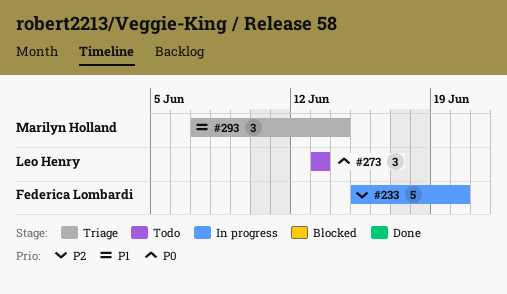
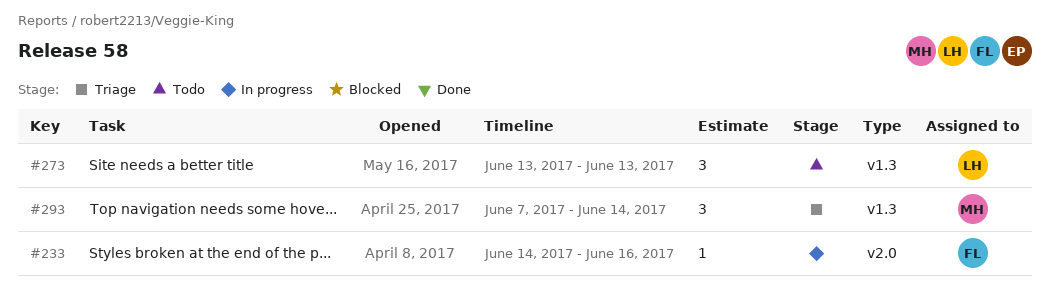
#233, estimate: 5 -> 1
#233, start: Jun 15 -> Jun 14
#233, due: Jun 20 -> Jun 16

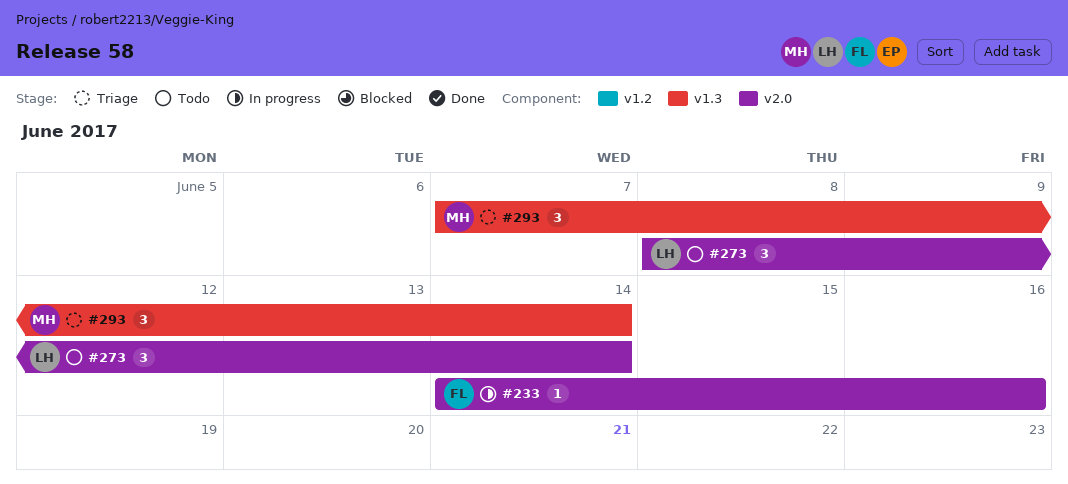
#273, label: v1.3 -> v2.0
#273, start: Jun 13 -> Jun 8
#273, due: Jun 13 -> Jun 14

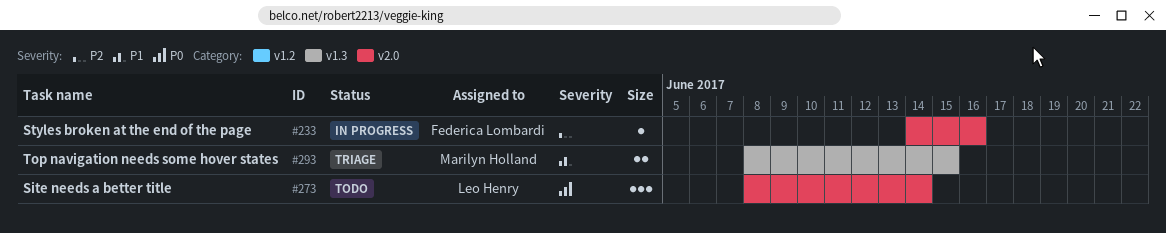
#293, estimate: 3 -> 2
#293, start: Jun 7 -> Jun 8
#293, due: Jun 14 -> Jun 15

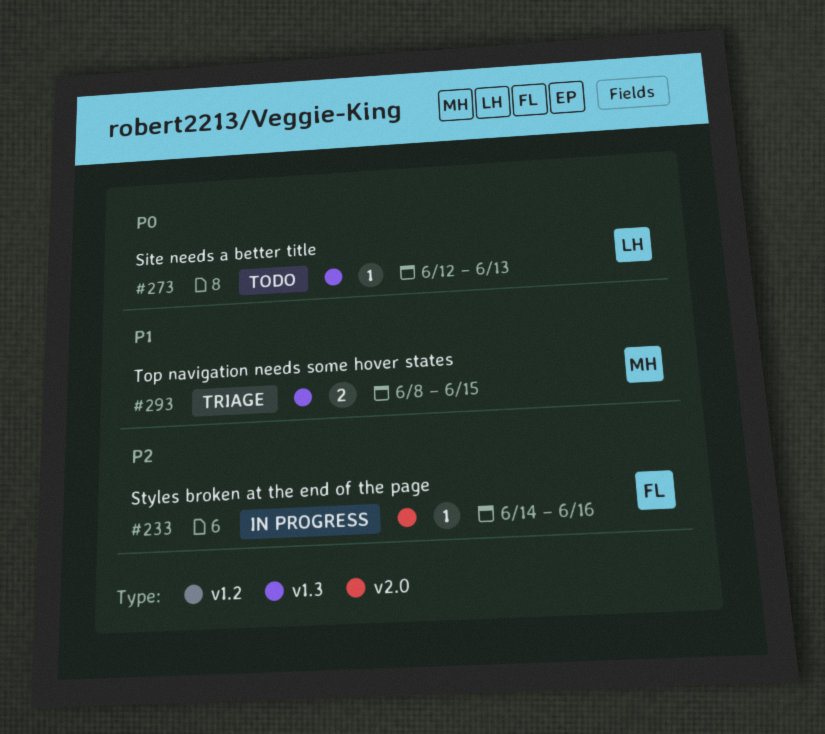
#273, label: v2.0 -> v1.3
#273, estimate: 3 -> 1
#273, start: Jun 8 -> Jun 12
#273, due: Jun 14 -> Jun 13

